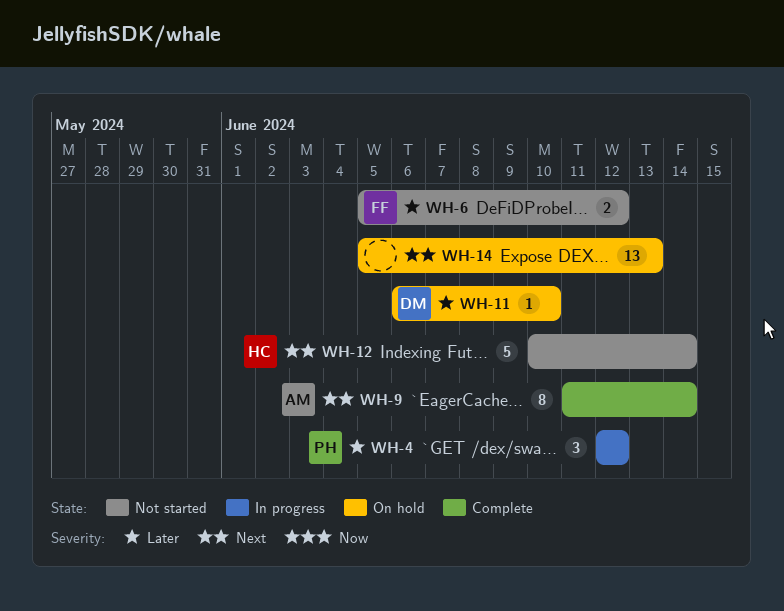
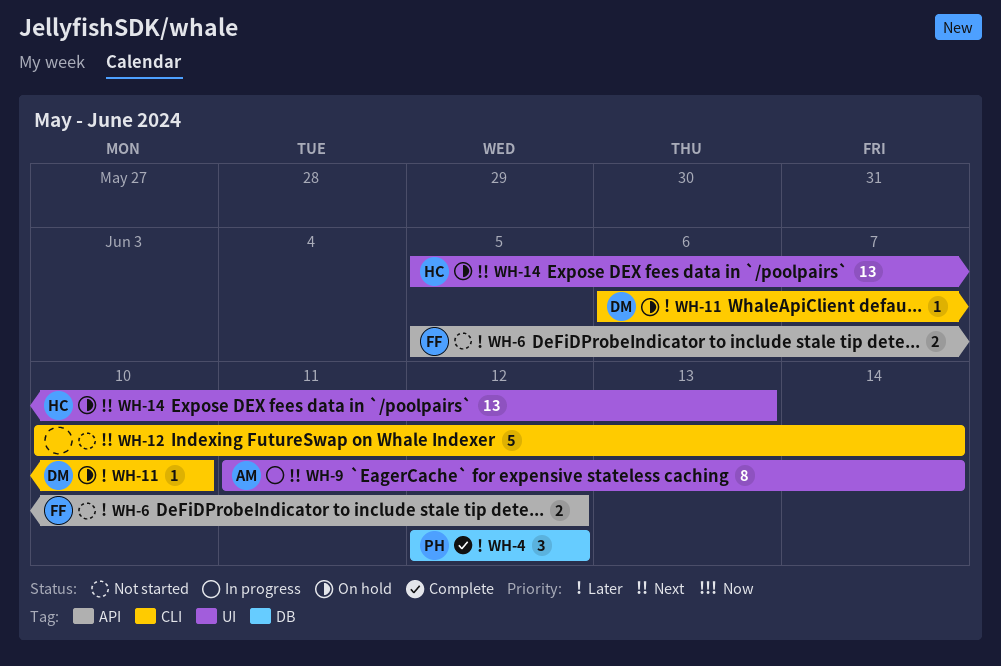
WH-4, status: In progress -> Complete
WH-9, status: Complete -> In progress
WH-12, owner: HC -> none
WH-14, owner: none -> HC

